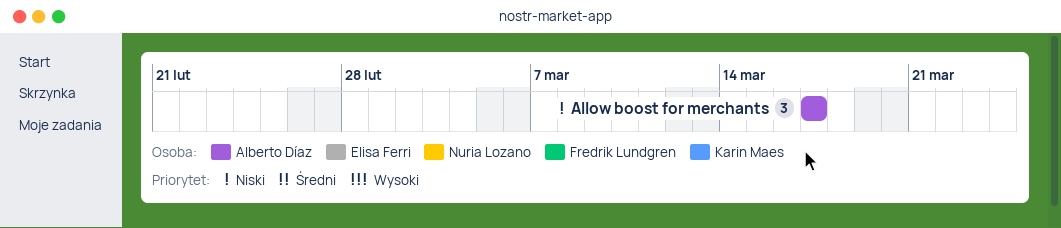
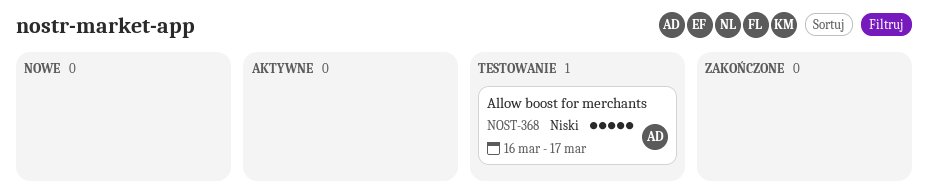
Allow boost for merchants, estimate: 3 -> 5
Allow boost for merchants, start: Mar 17 -> Mar 16

